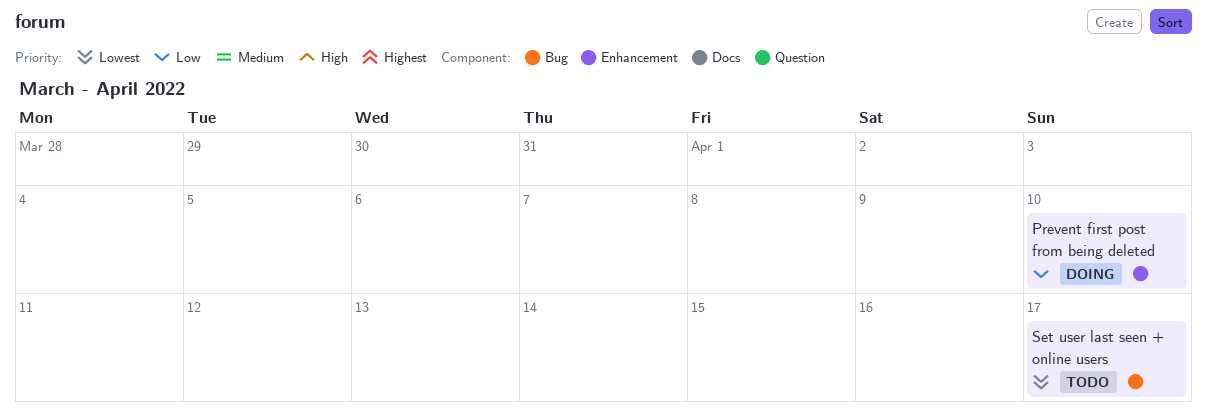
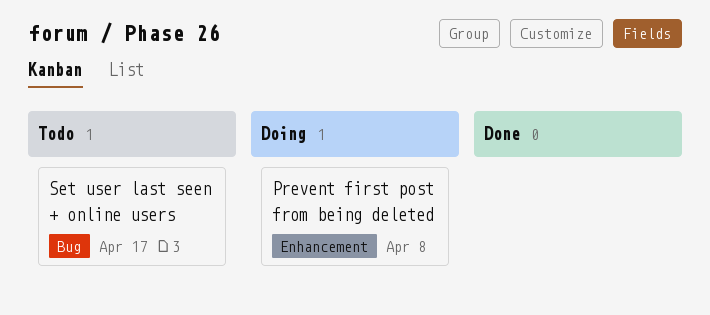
Prevent first post from being deleted, due: Apr 10 -> Apr 8

